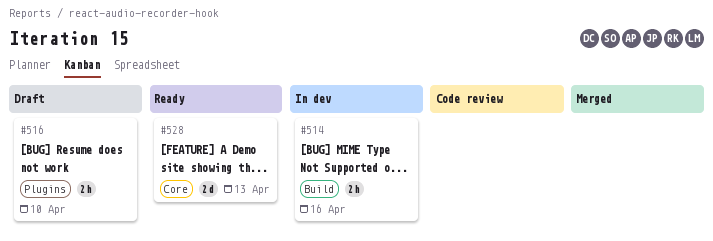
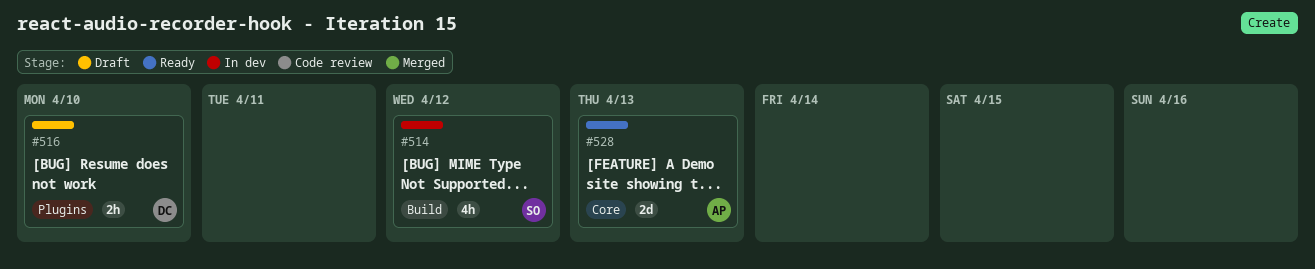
#514, estimate: 2h -> 4h
#514, due: Apr 16 -> Apr 12

